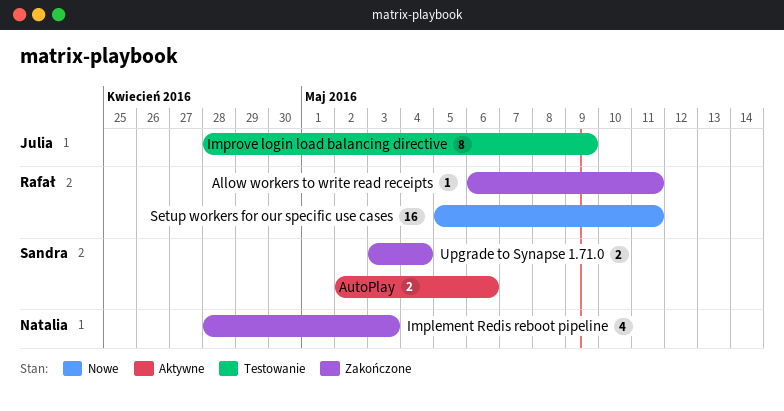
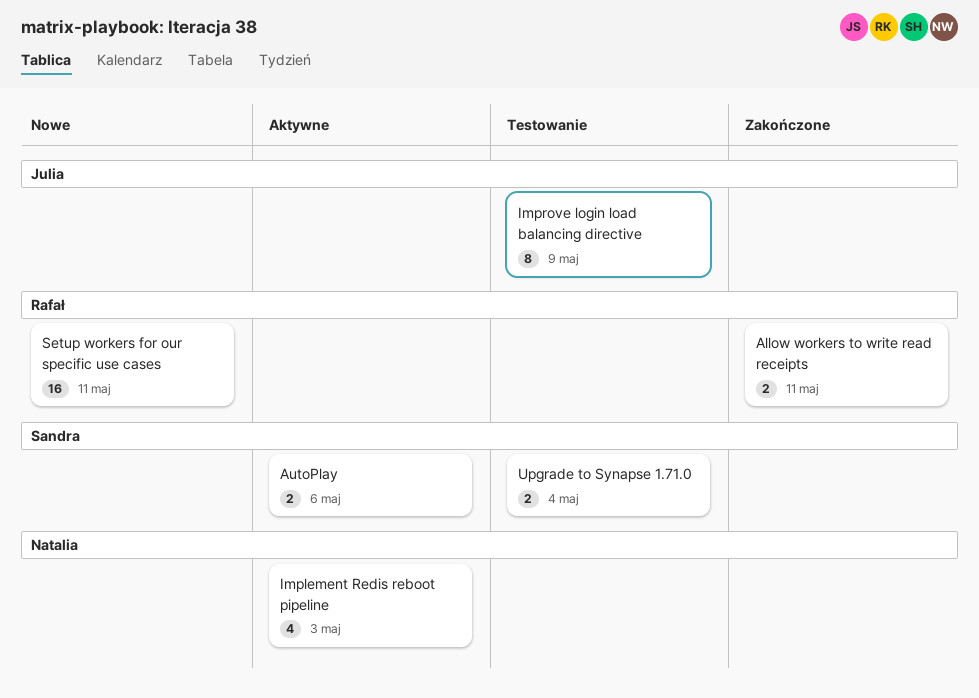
Allow workers to write read receipts, estimate: 1 -> 2
Implement Redis reboot pipeline, status: Zakończone -> Aktywne
Upgrade to Synapse 1.71.0, status: Zakończone -> Testowanie

